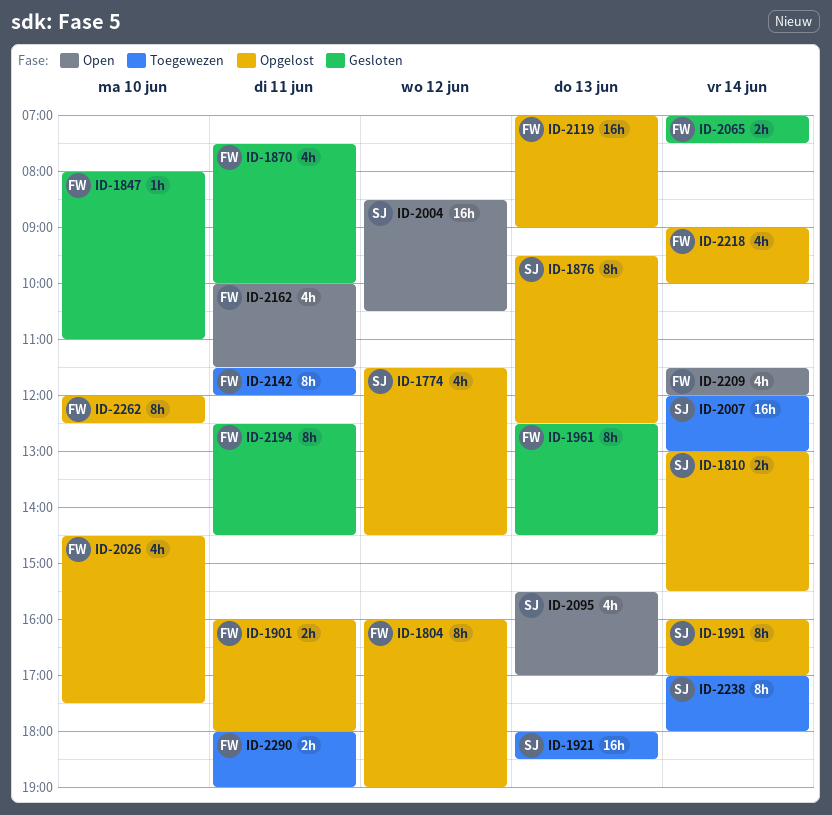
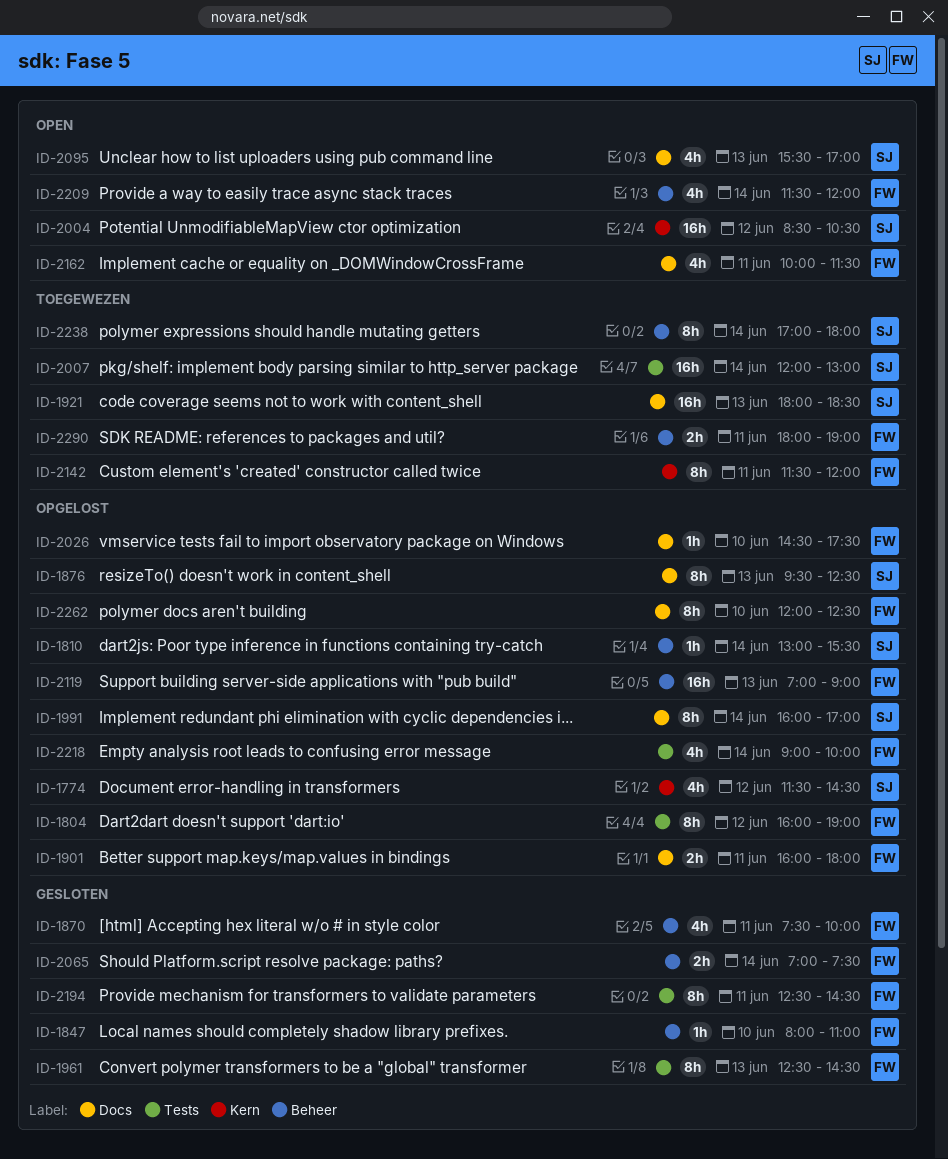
ID-1810, estimate: 2h -> 1h
ID-2026, estimate: 4h -> 1h

